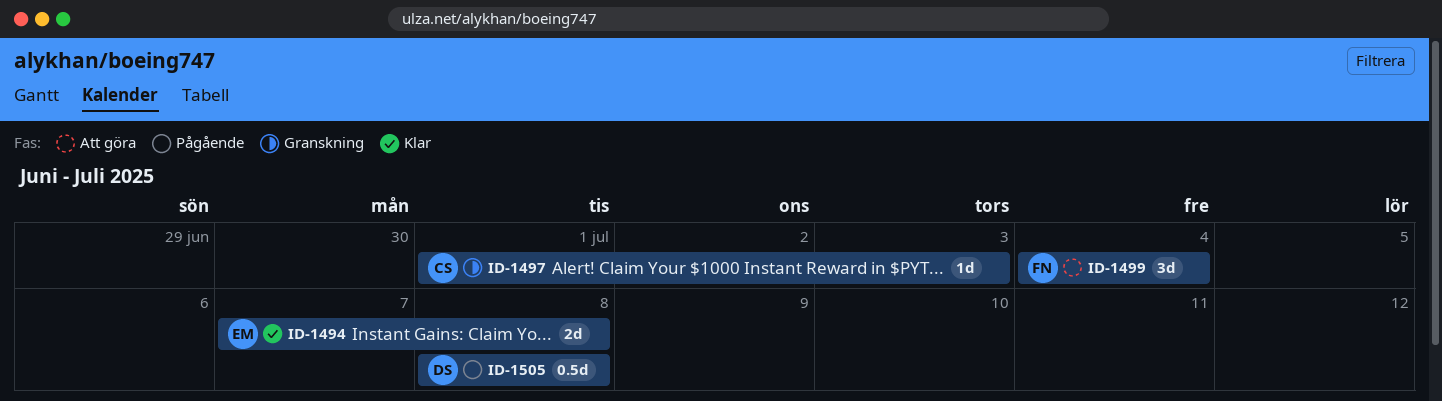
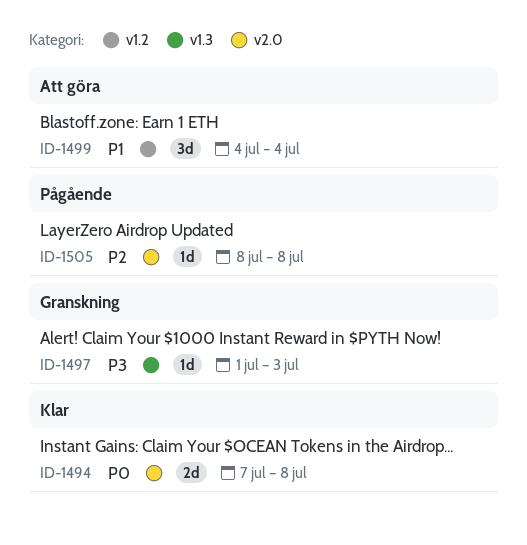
ID-1505, estimate: 0.5d -> 1d

